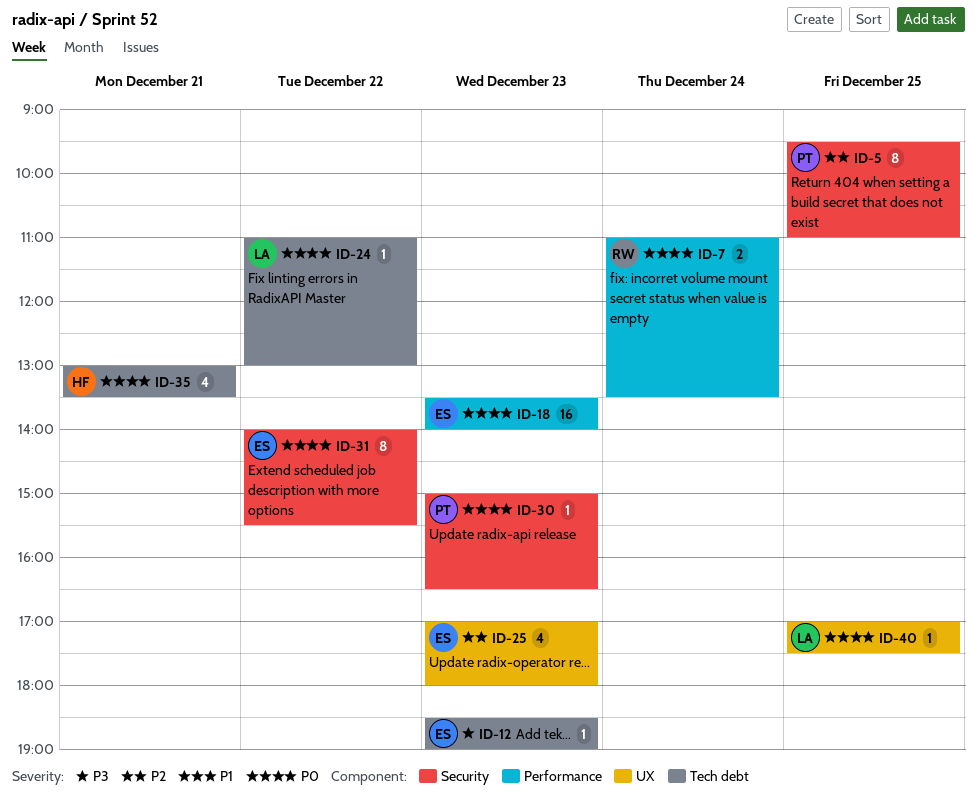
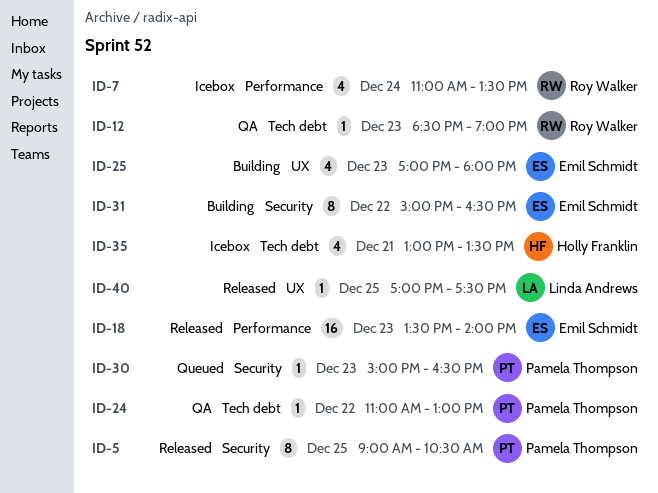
ID-5, begins: 09:30 -> 09:00
ID-5, ends: 11:00 -> 10:30
ID-7, estimate: 2 -> 4
ID-12, owner: Emil Schmidt -> Roy Walker
ID-24, owner: Linda Andrews -> Pamela Thompson
ID-31, begins: 14:00 -> 15:00
ID-31, ends: 15:30 -> 16:30

